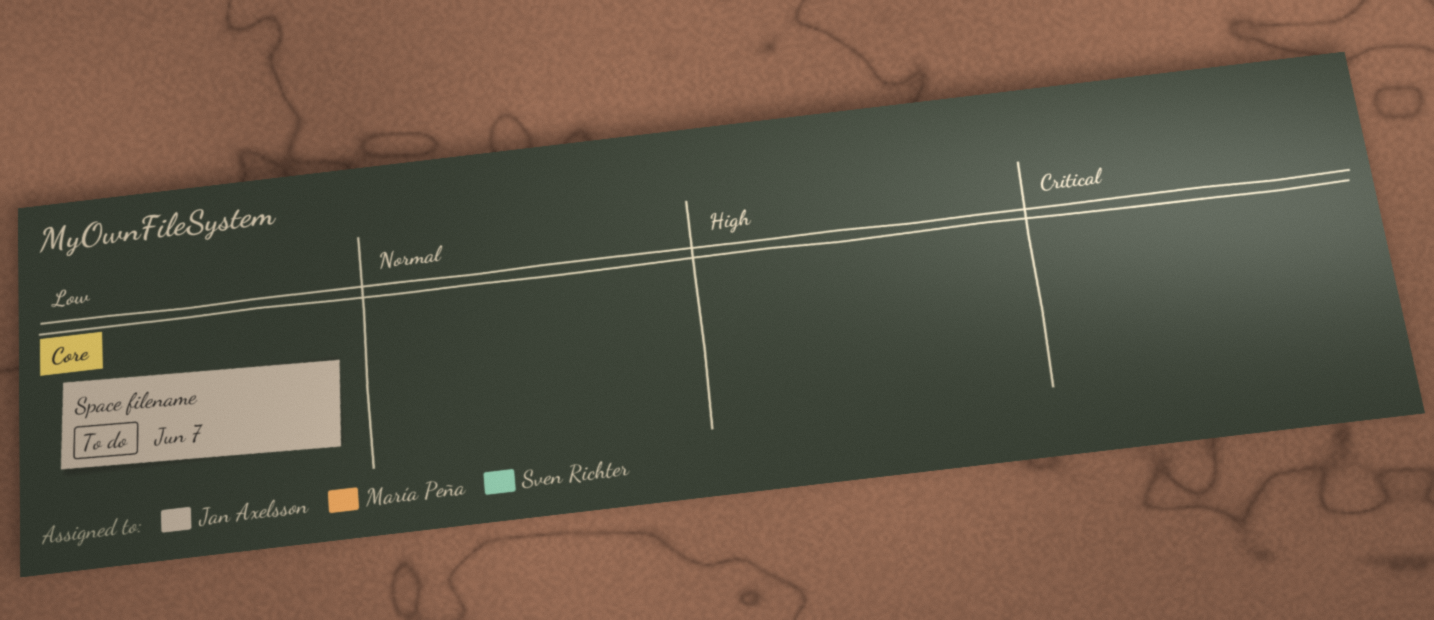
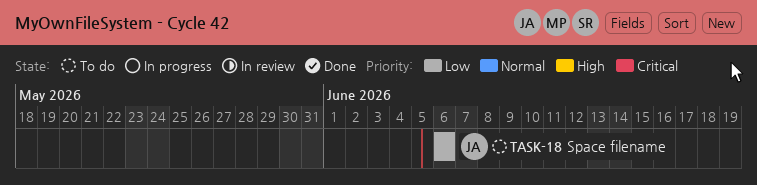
Space filename, due: Jun 7 -> Jun 6

